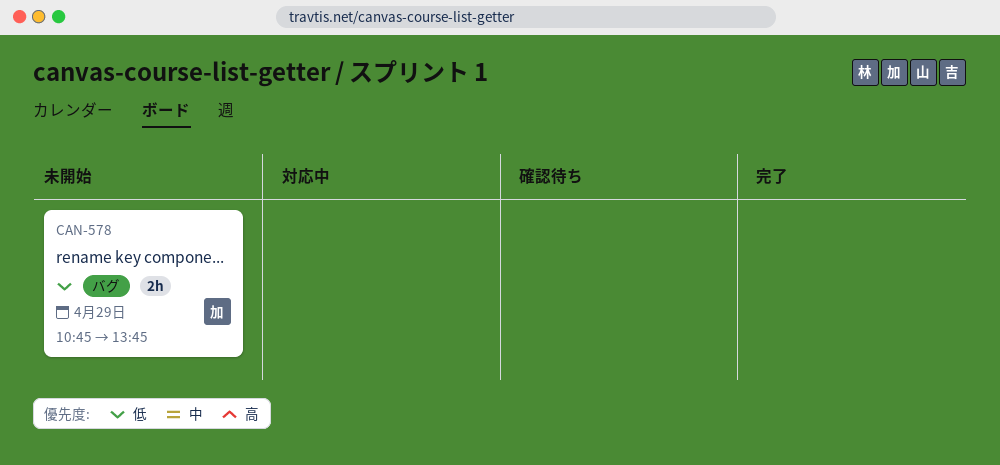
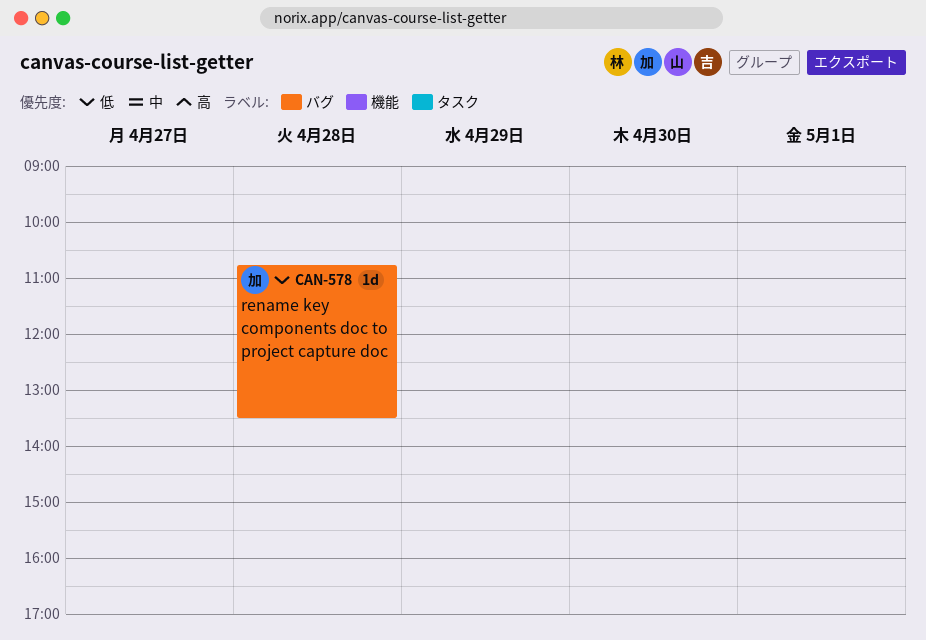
CAN-578, estimate: 2h -> 1d
CAN-578, day: Apr 29 -> Apr 28
CAN-578, ends: 13:45 -> 13:30

